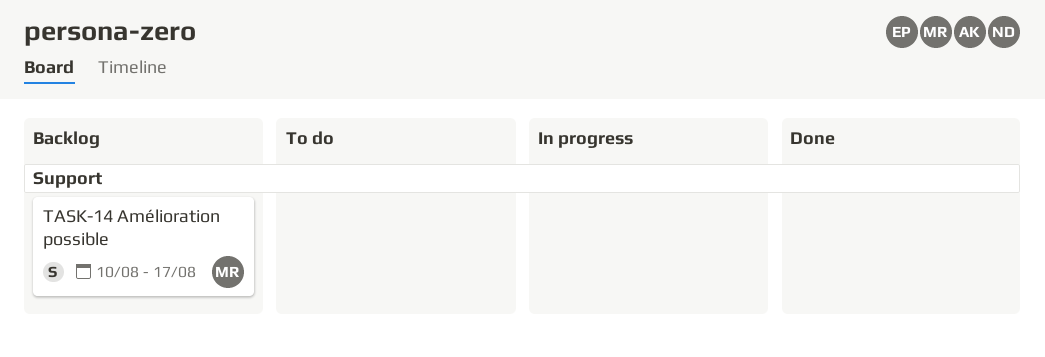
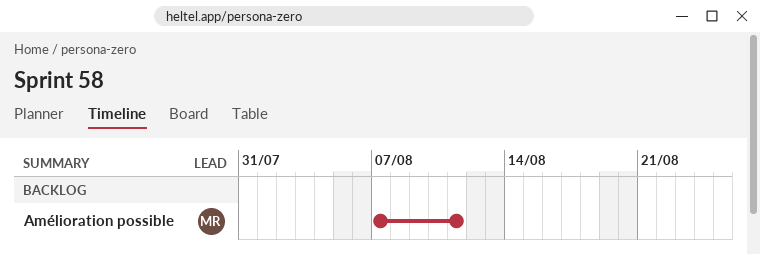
Amélioration possible, start: Aug 10 -> Aug 7
Amélioration possible, due: Aug 17 -> Aug 11

